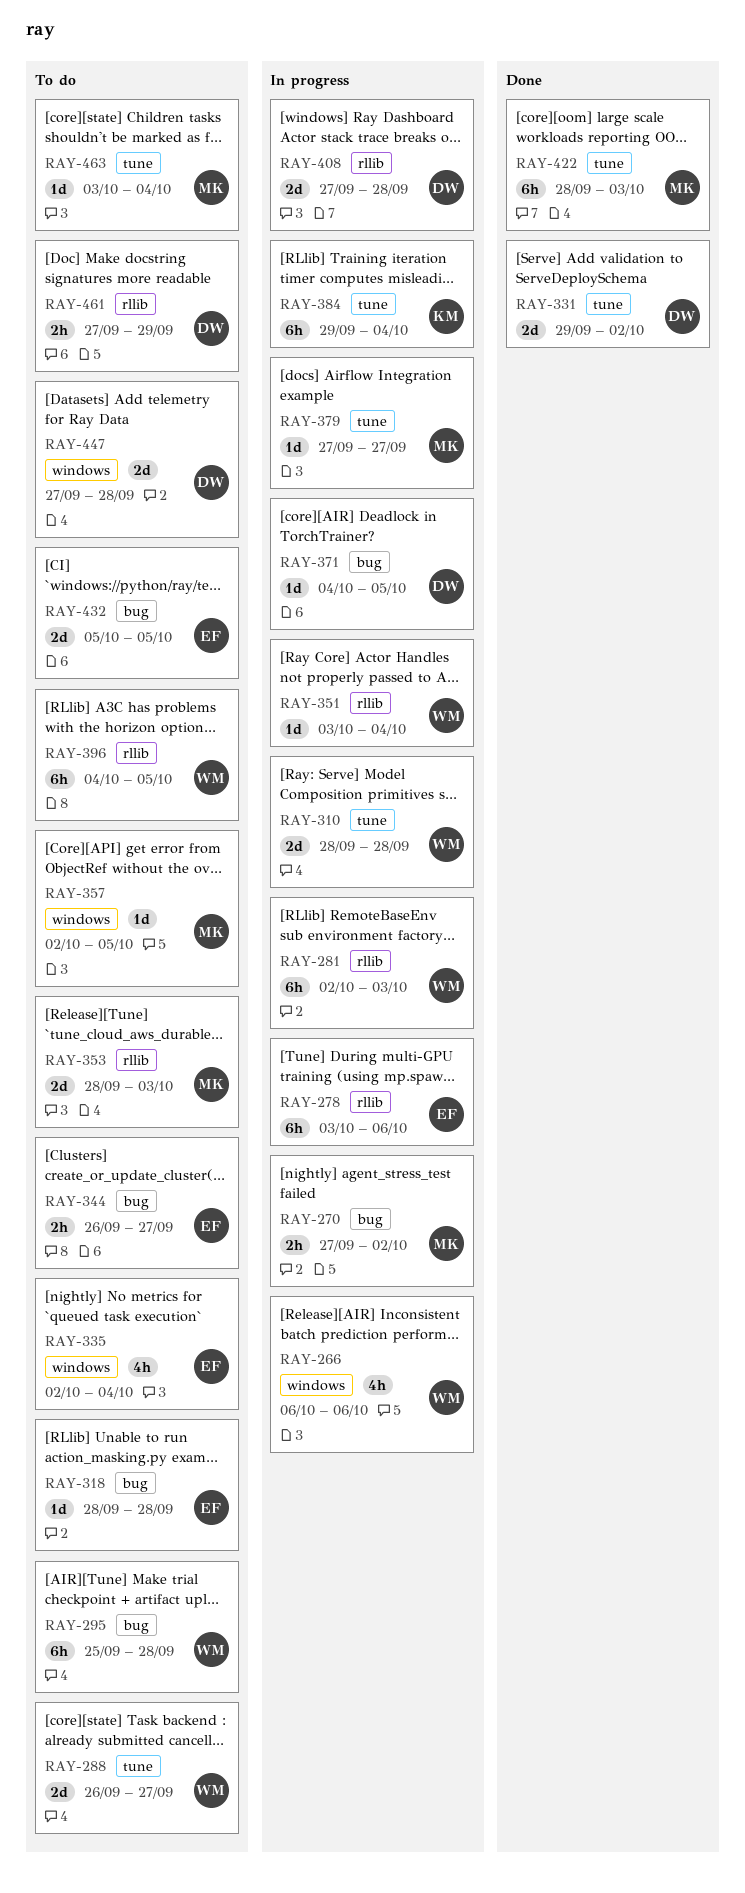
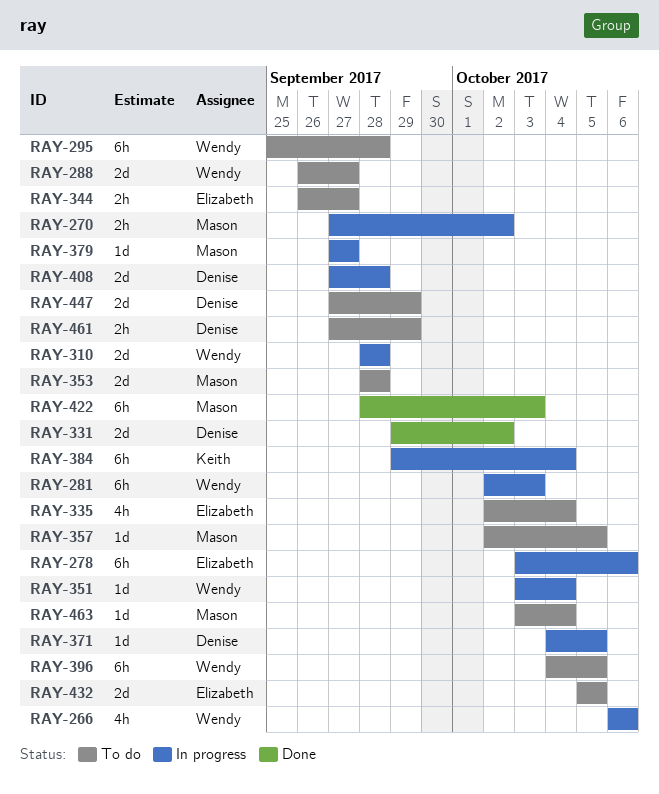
RAY-318: present -> none
RAY-353, due: Oct 3 -> Sep 28
RAY-447, due: Sep 28 -> Sep 29

